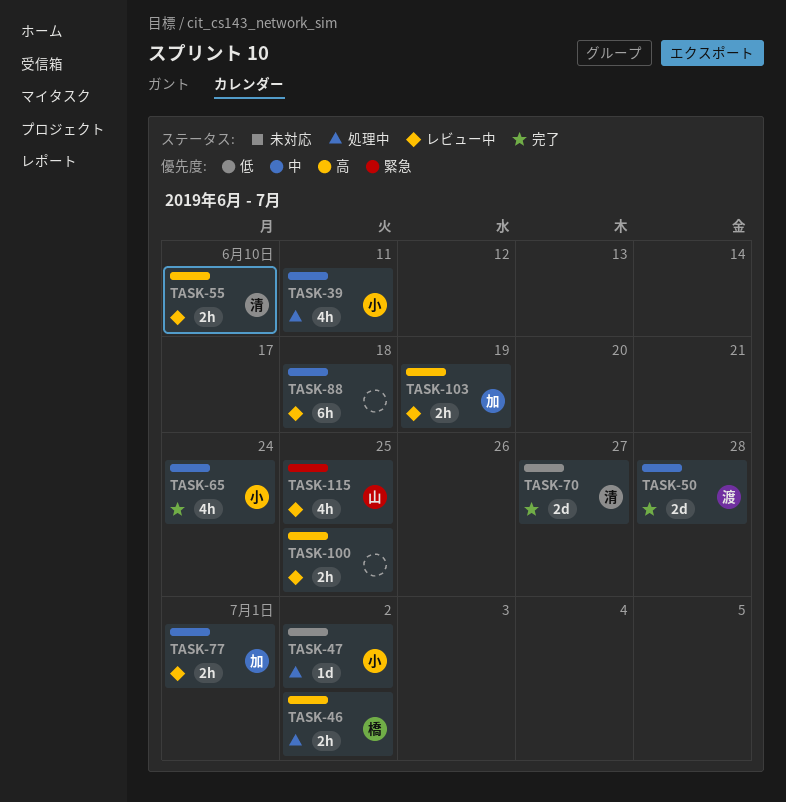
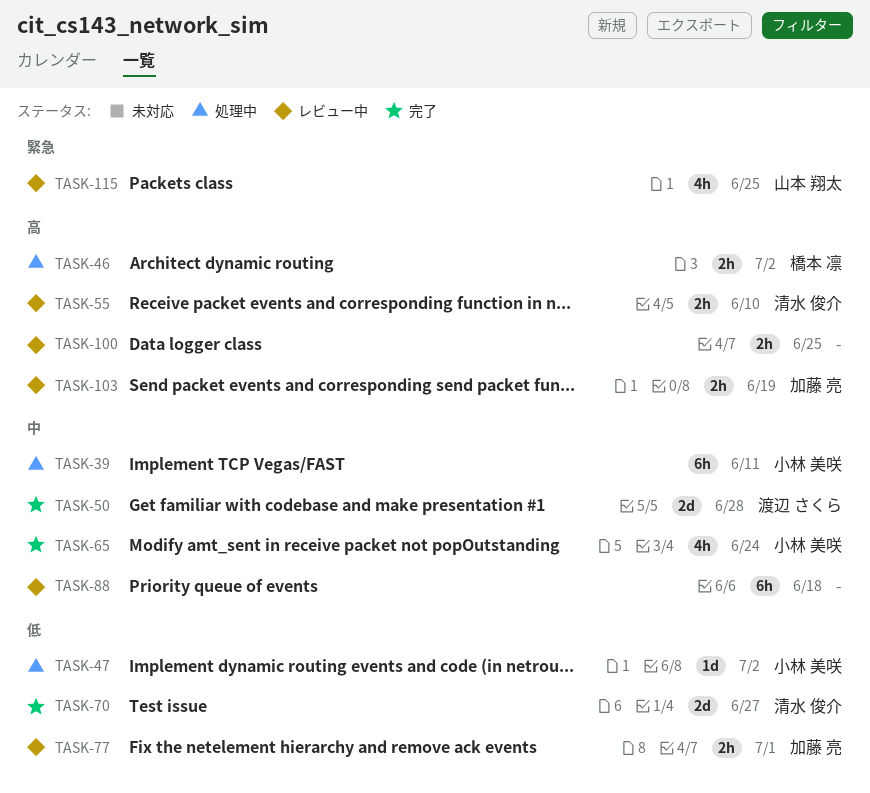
TASK-39, estimate: 4h -> 6h
TASK-77, priority: 中 -> 低

